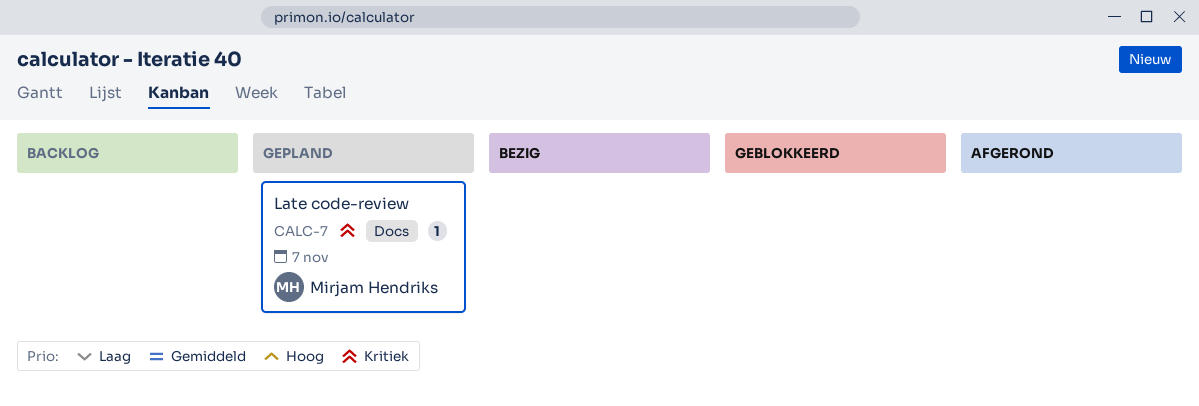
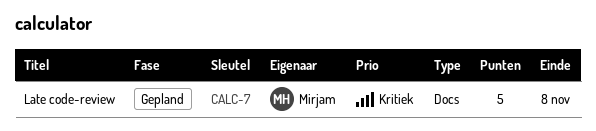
CALC-7, estimate: 1 -> 5
CALC-7, due: Nov 7 -> Nov 8

